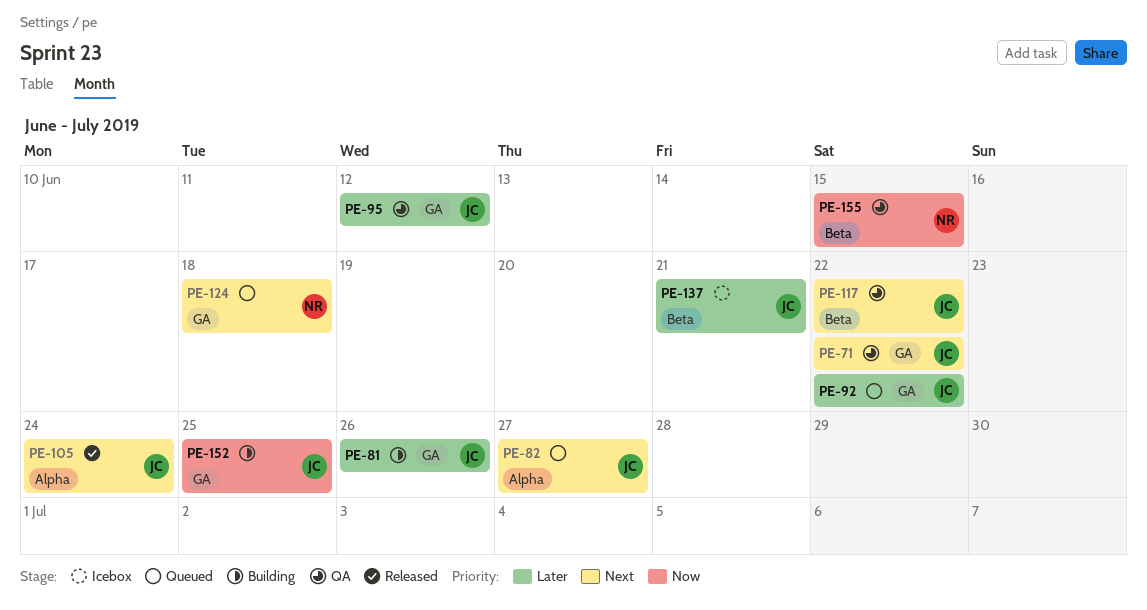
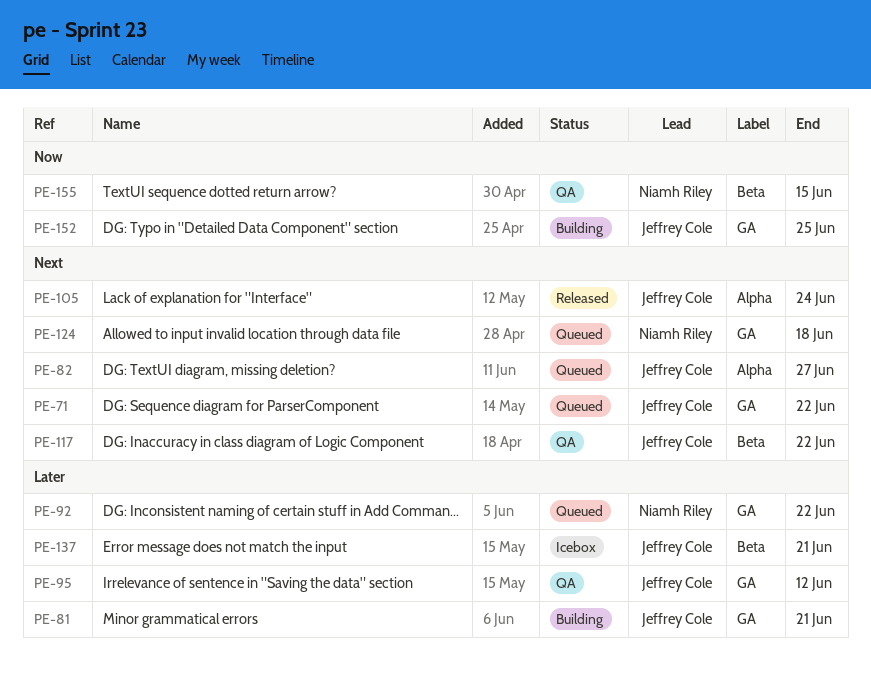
PE-71, status: QA -> Queued
PE-81, due: Jun 26 -> Jun 21
PE-92, owner: Jeffrey Cole -> Niamh Riley

